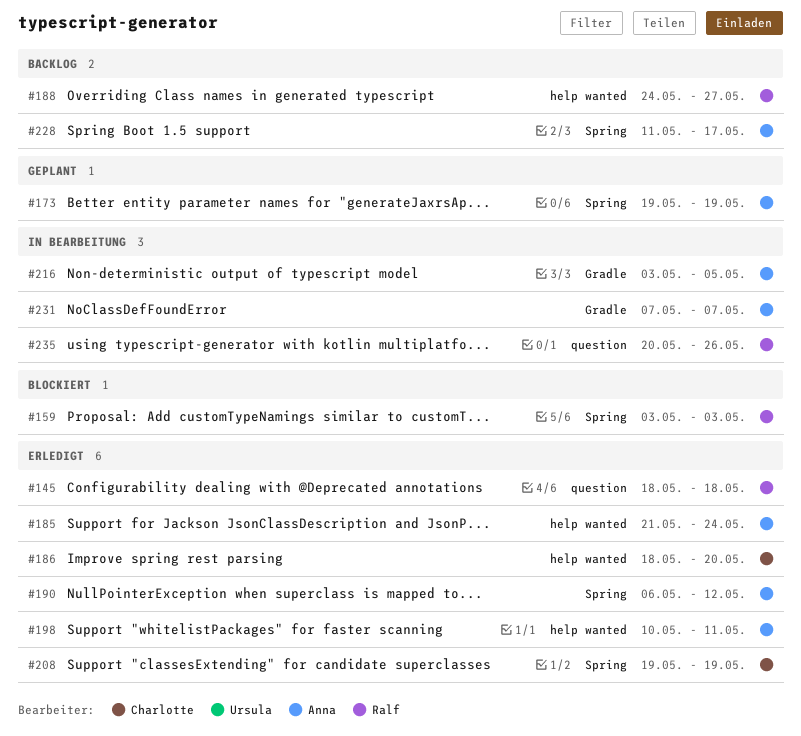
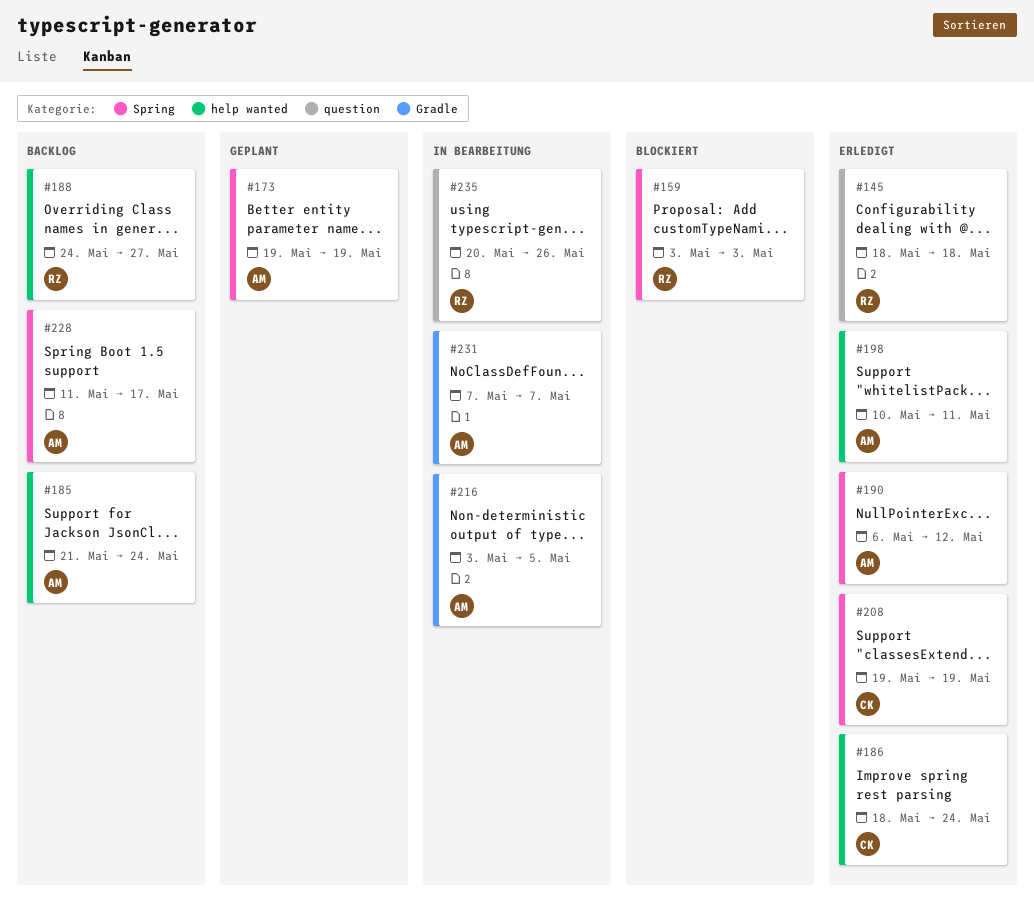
#185, status: Erledigt -> Backlog
#186, due: May 20 -> May 24

